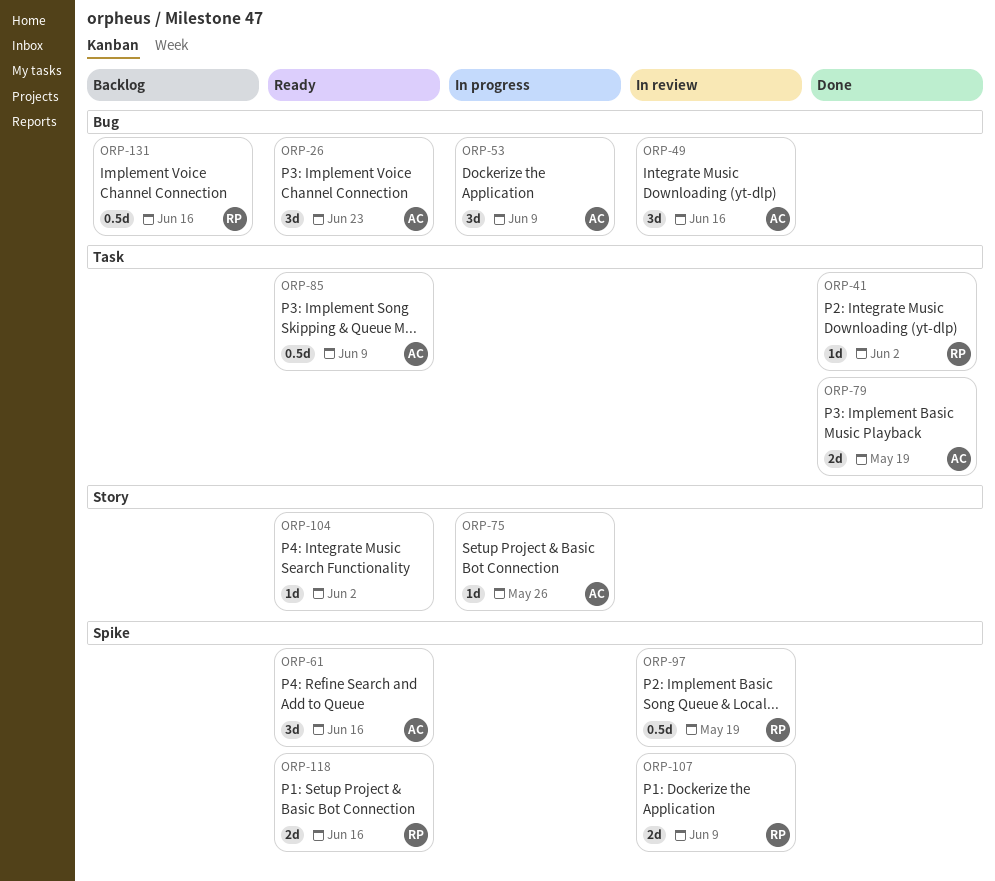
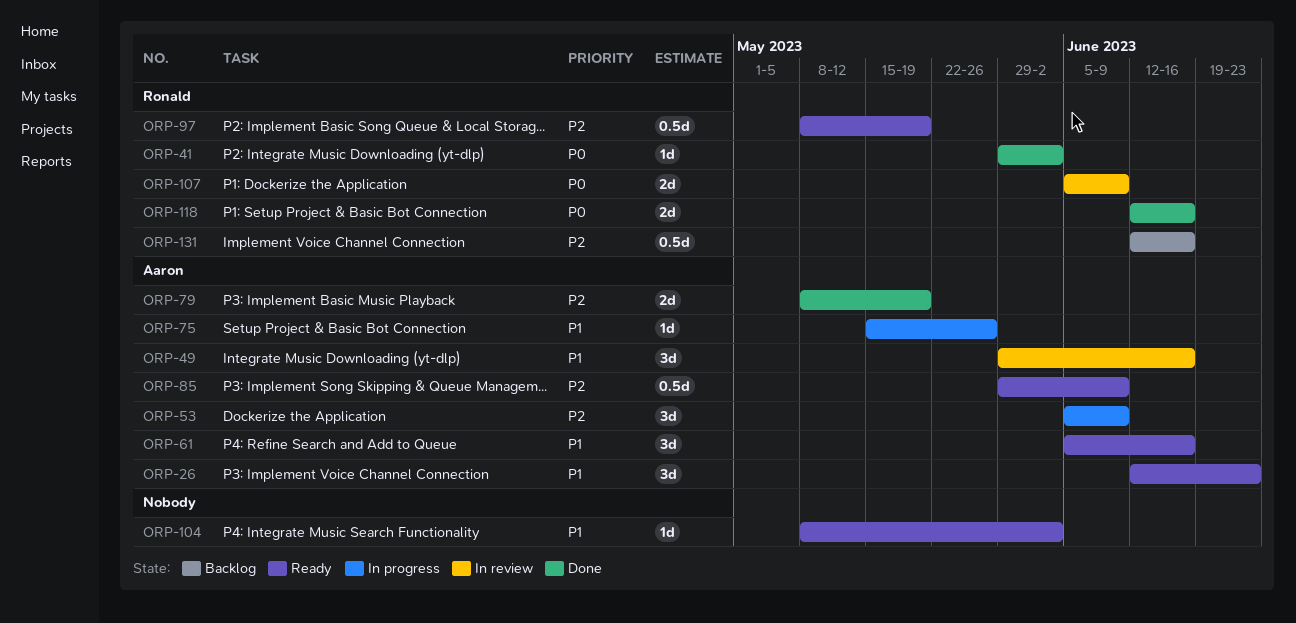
ORP-97, status: In review -> Ready
ORP-118, status: Ready -> Done

